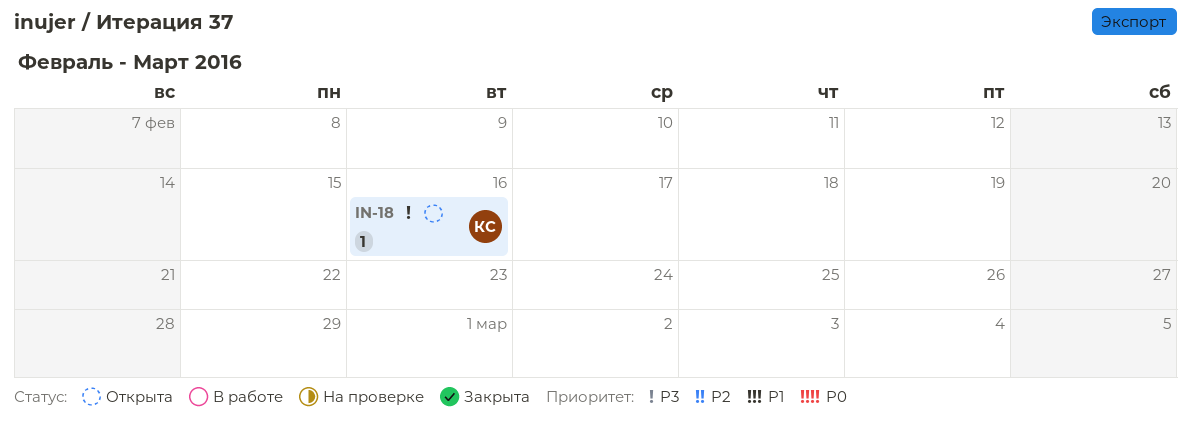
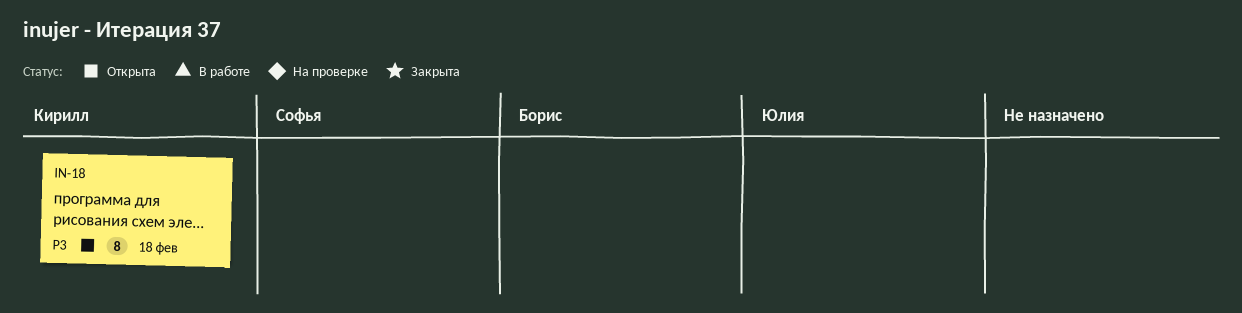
IN-18, estimate: 1 -> 8
IN-18, due: Feb 16 -> Feb 18

